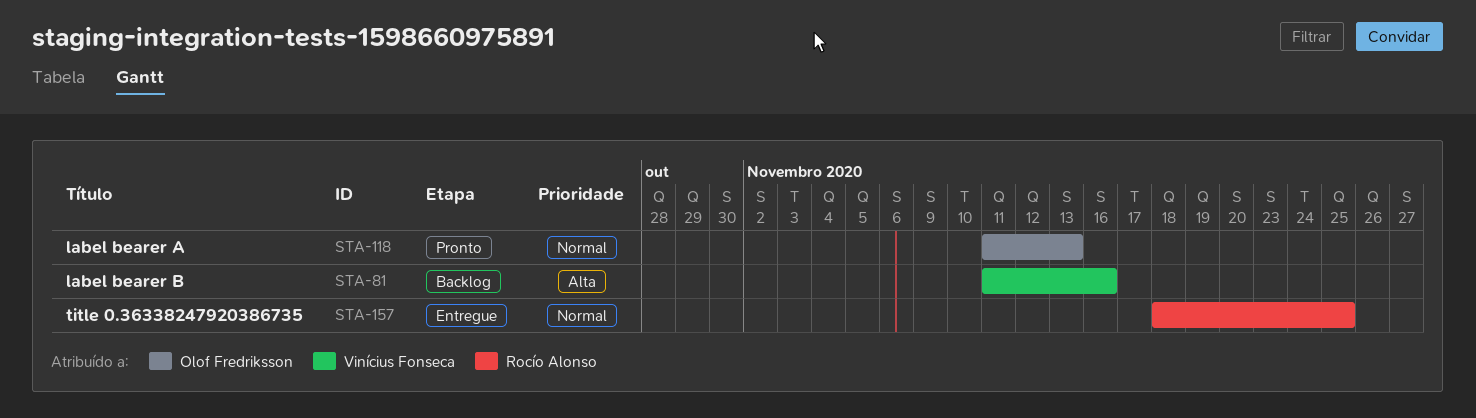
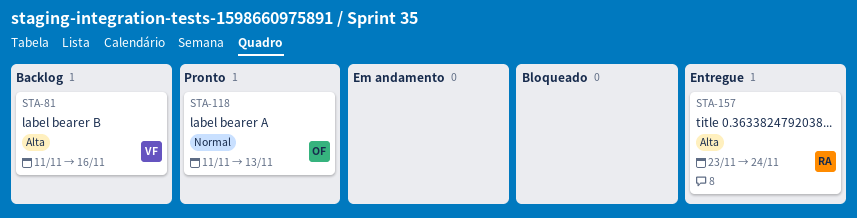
STA-157, priority: Normal -> Alta
STA-157, start: Nov 18 -> Nov 23
STA-157, due: Nov 25 -> Nov 24

